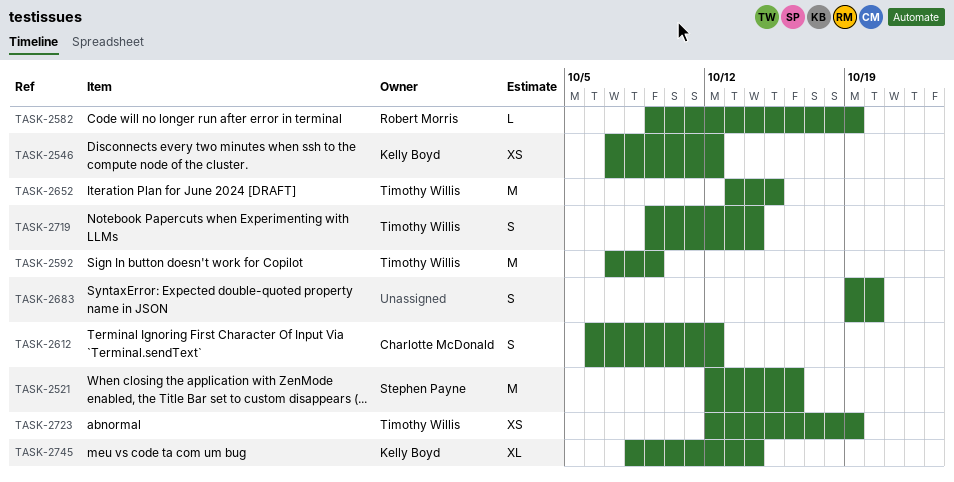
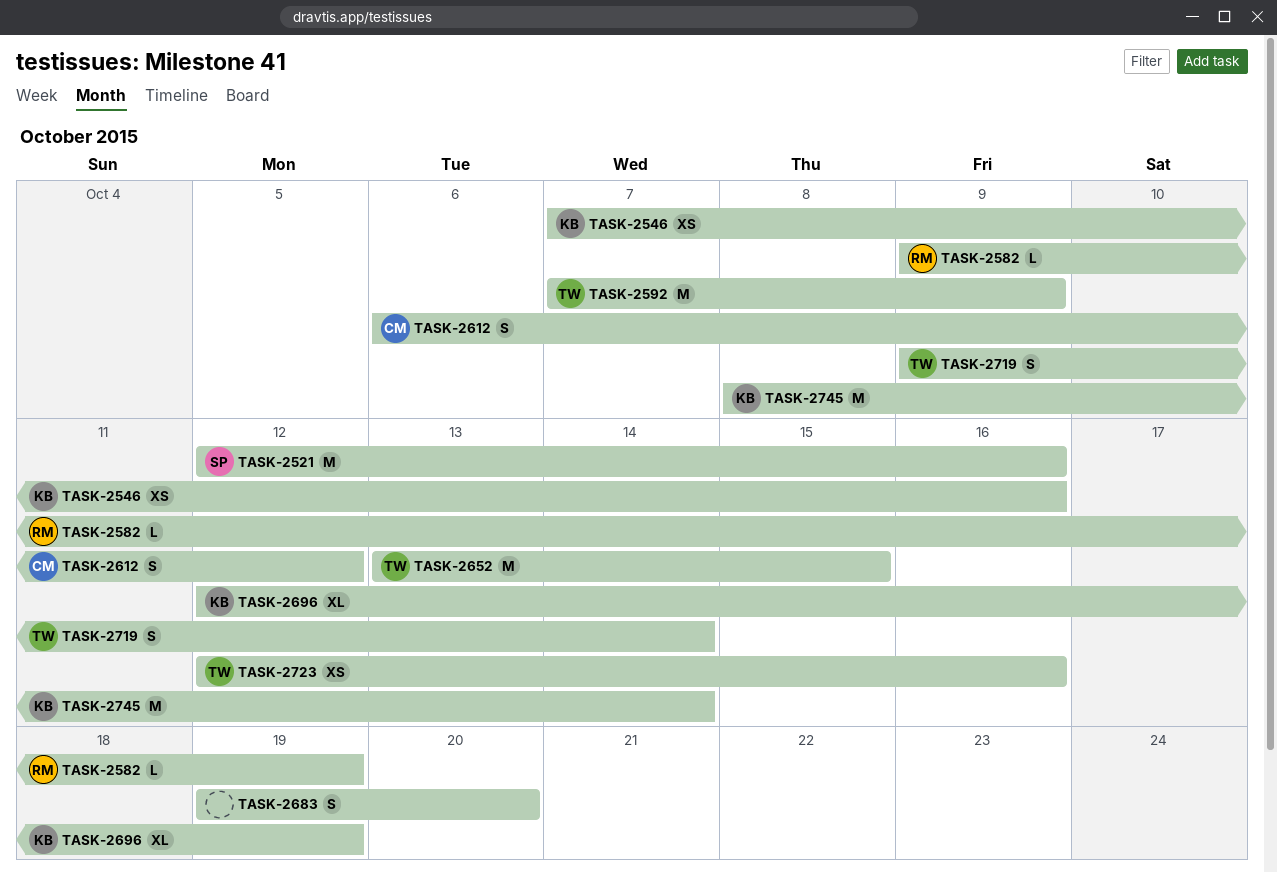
TASK-2546, due: Oct 12 -> Oct 16
TASK-2696: none -> present
TASK-2723, due: Oct 19 -> Oct 16
TASK-2745, estimate: XL -> M

